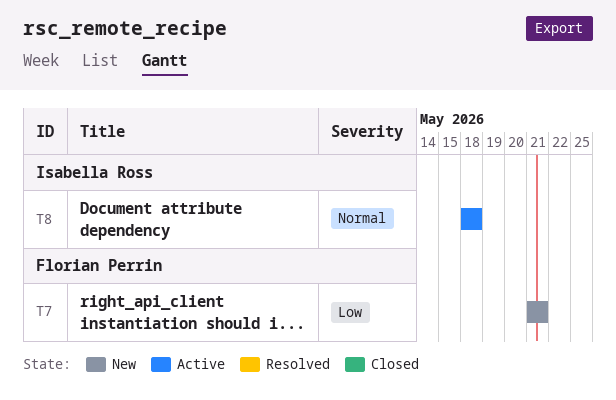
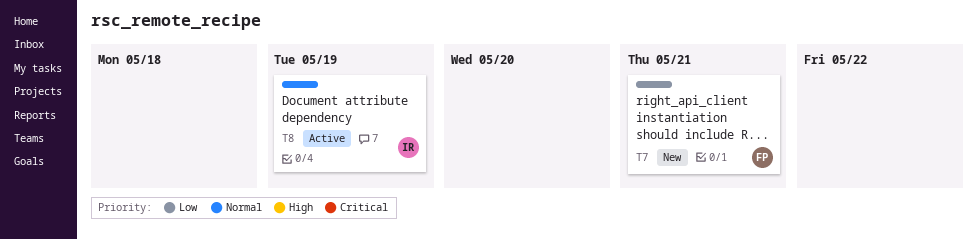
T8, due: May 18 -> May 19

